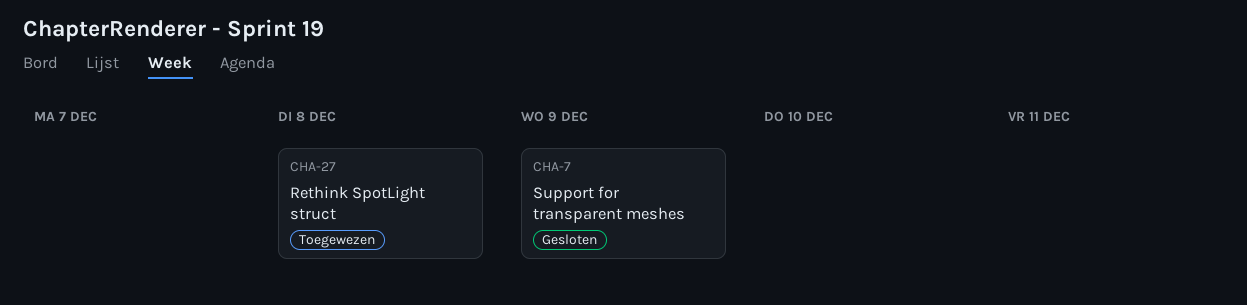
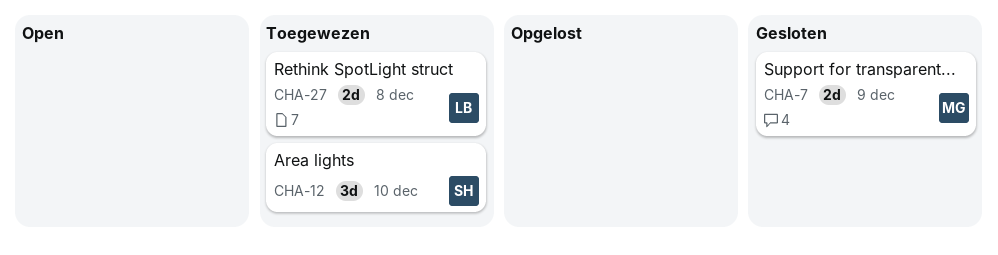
CHA-12: none -> present

